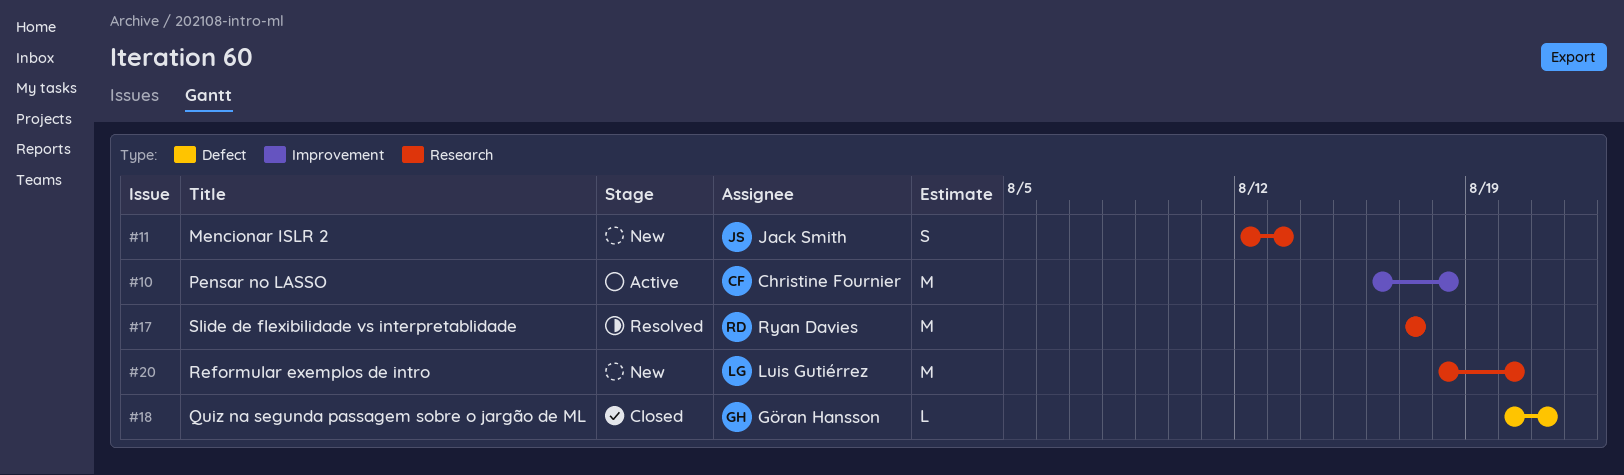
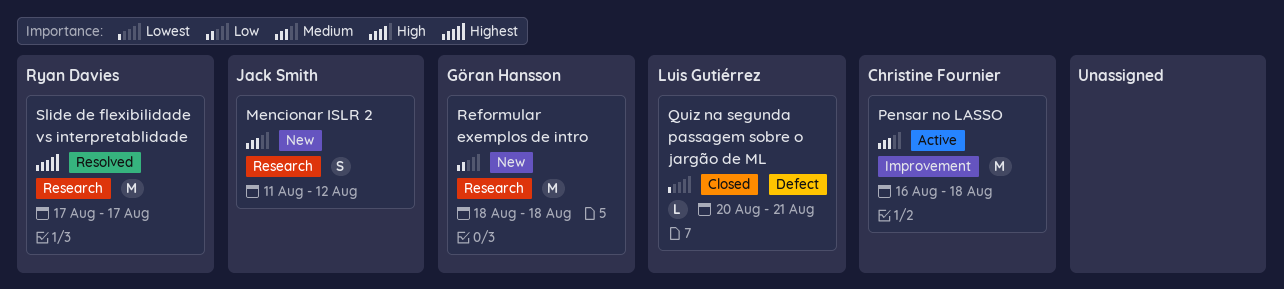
Mencionar ISLR 2, start: Aug 12 -> Aug 11
Mencionar ISLR 2, due: Aug 13 -> Aug 12
Quiz na segunda passagem sobre o jargão de ML, owner: Göran Hansson -> Luis Gutiérrez
Reformular exemplos de intro, owner: Luis Gutiérrez -> Göran Hansson
Reformular exemplos de intro, due: Aug 20 -> Aug 18

